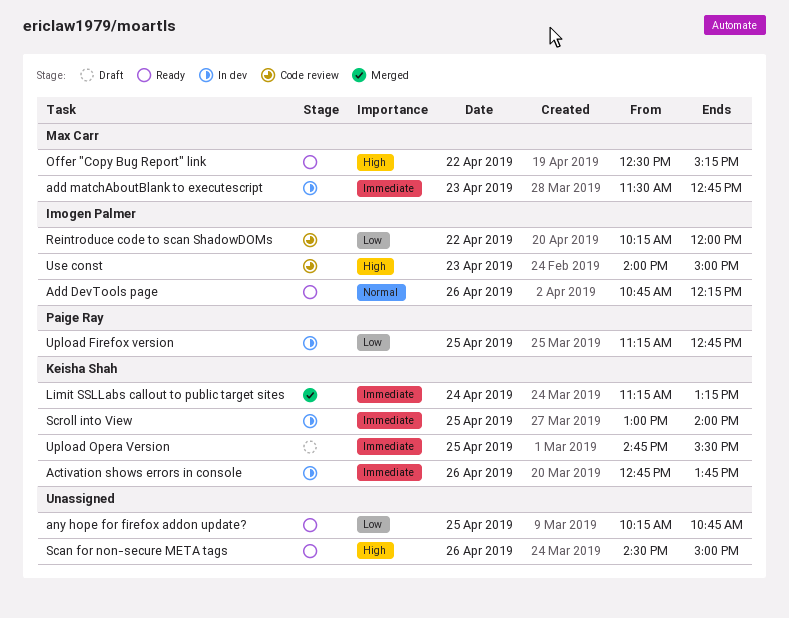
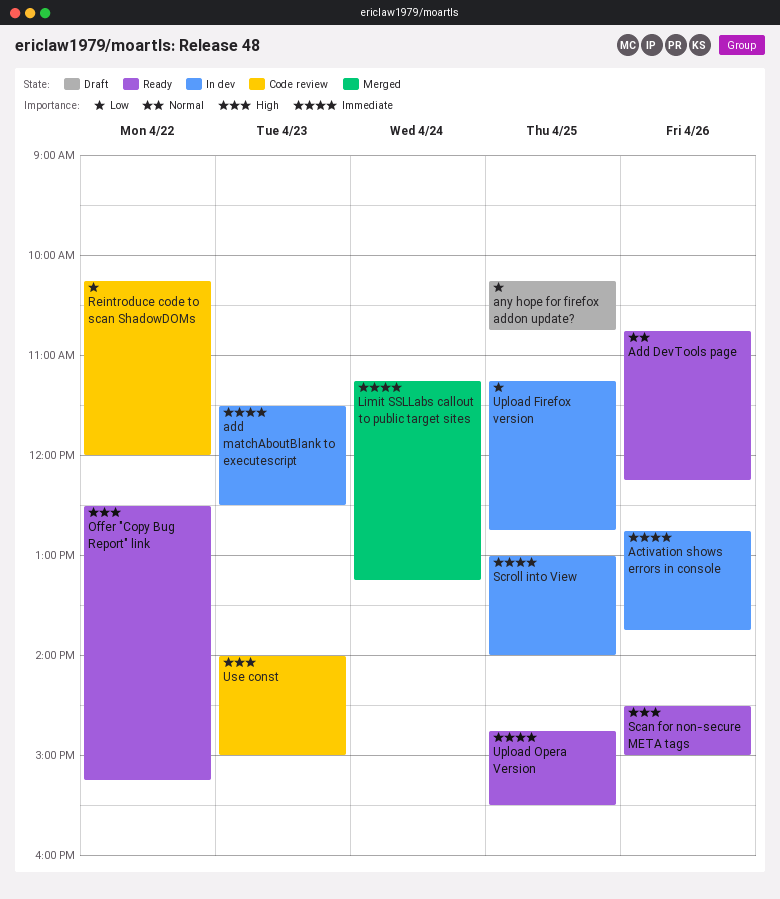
add matchAboutBlank to executescript, ends: 12:45 -> 12:30
any hope for firefox addon update?, status: Ready -> Draft
Upload Opera Version, status: Draft -> Ready

